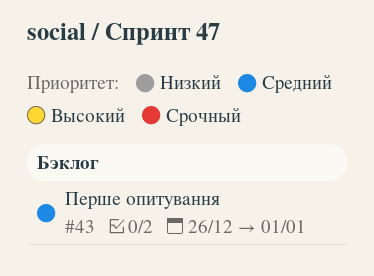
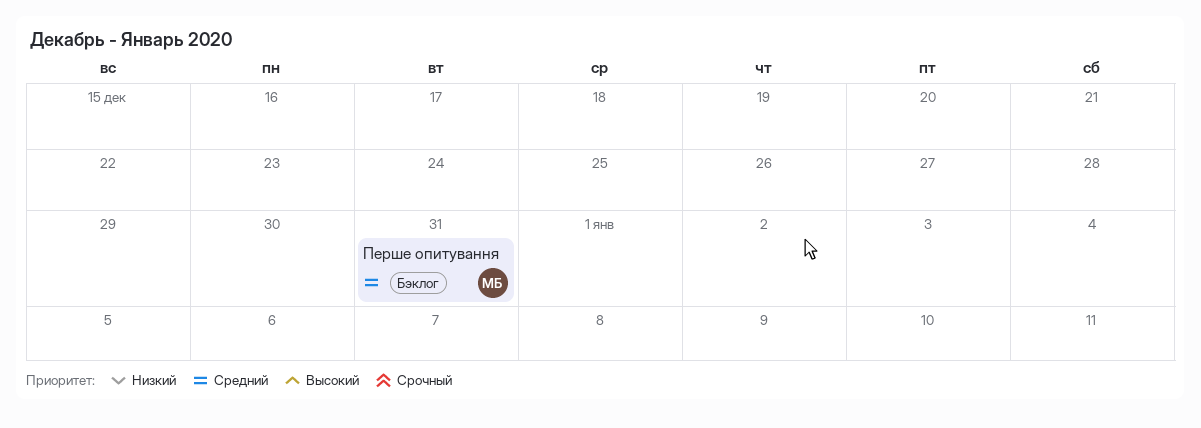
Перше опитування, due: Jan 1 -> Dec 31

